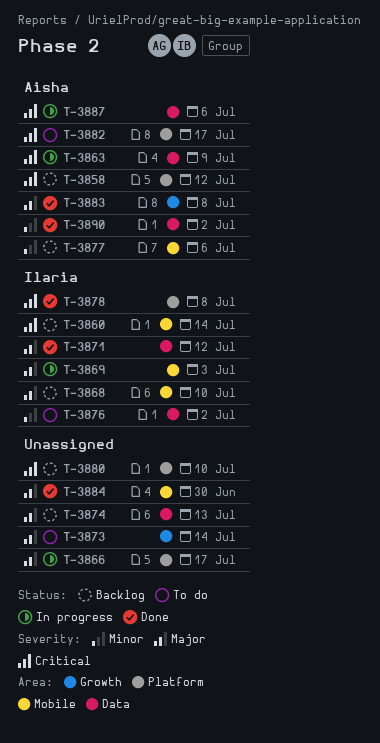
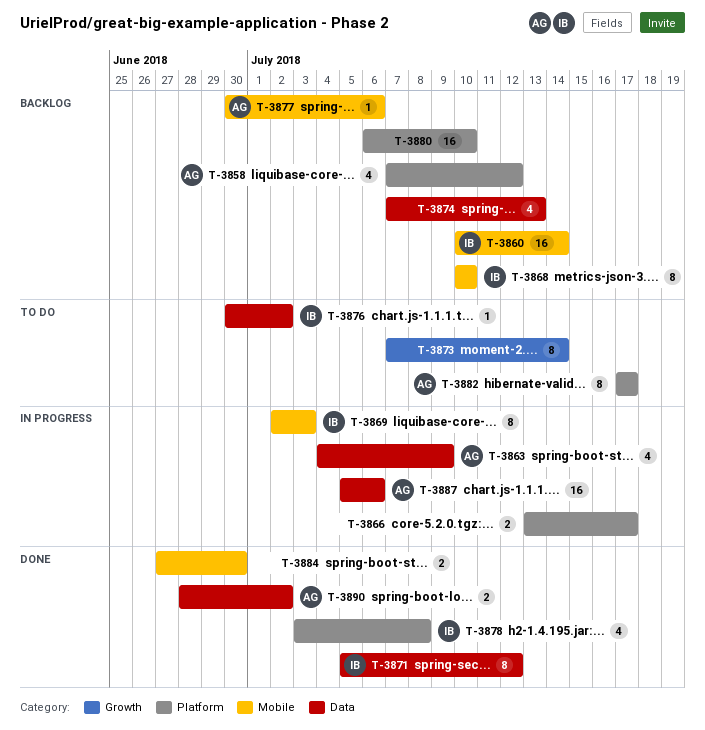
T-3883: present -> none

